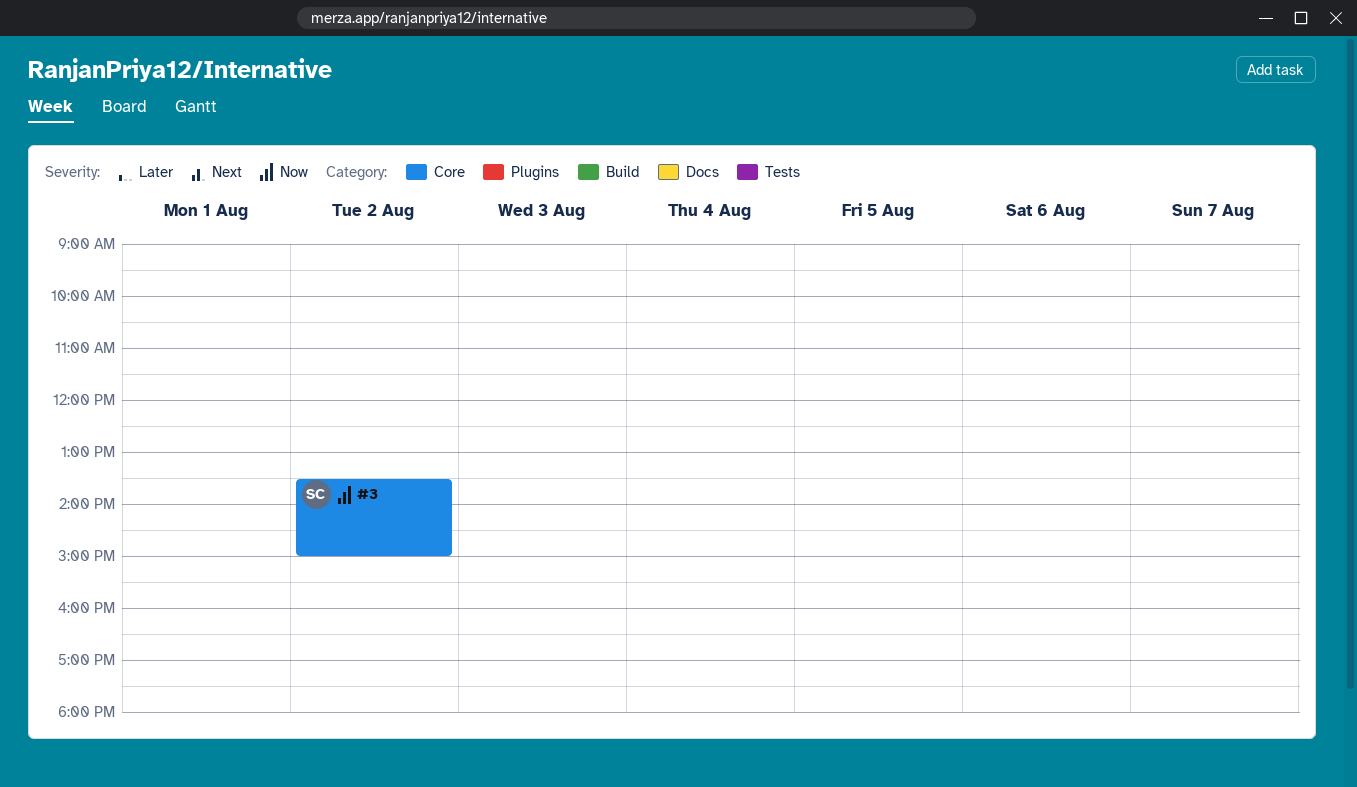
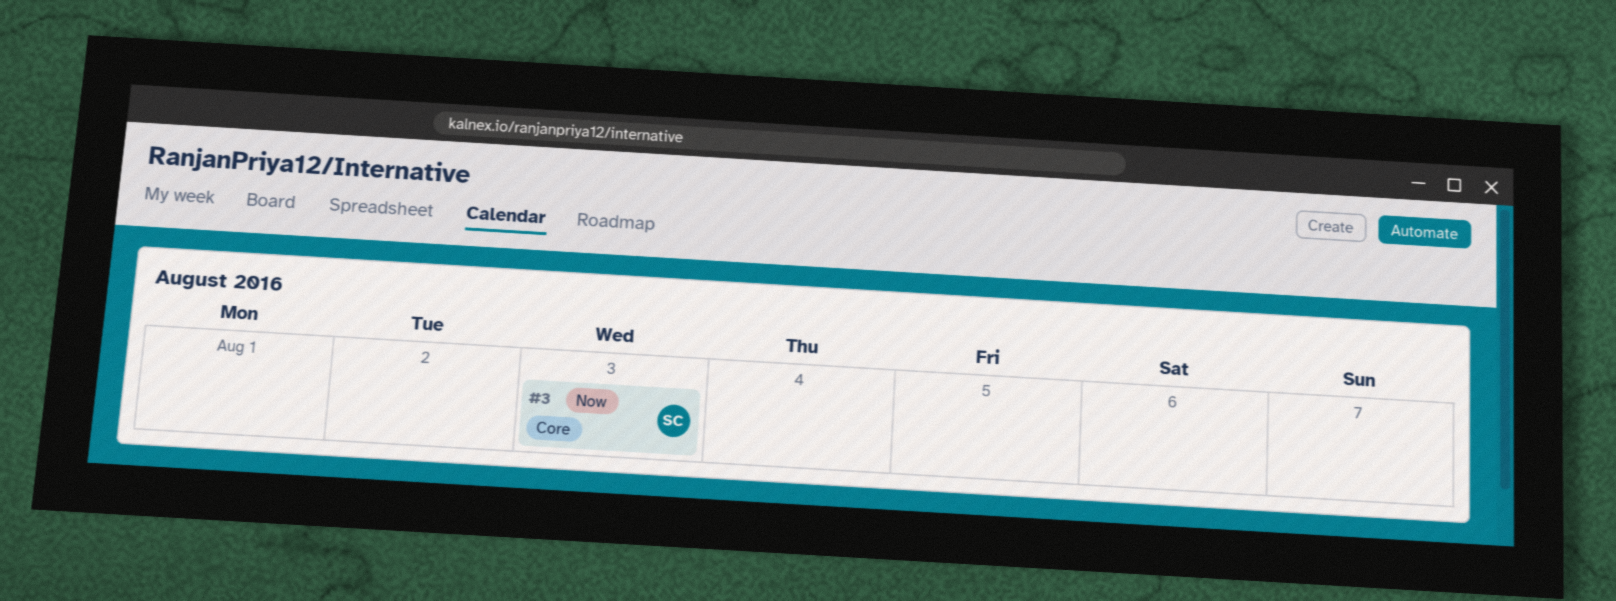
#3, day: Aug 2 -> Aug 3

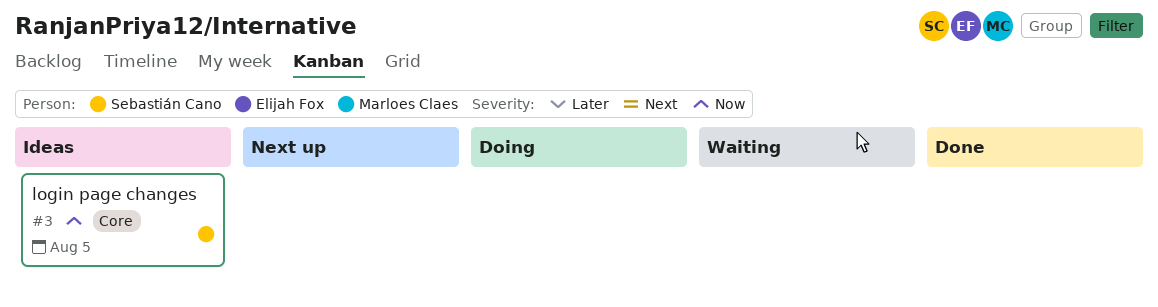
#3, day: Aug 3 -> Aug 5

